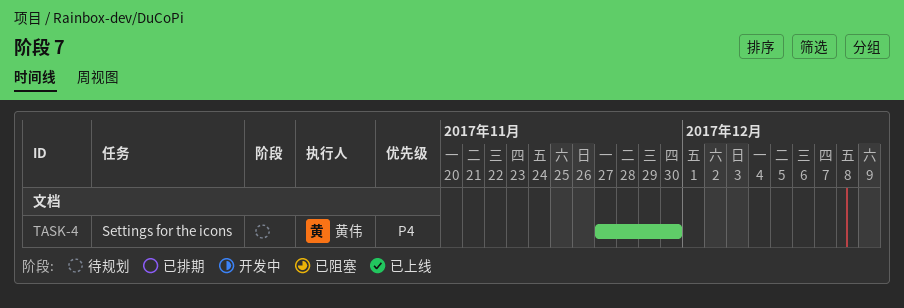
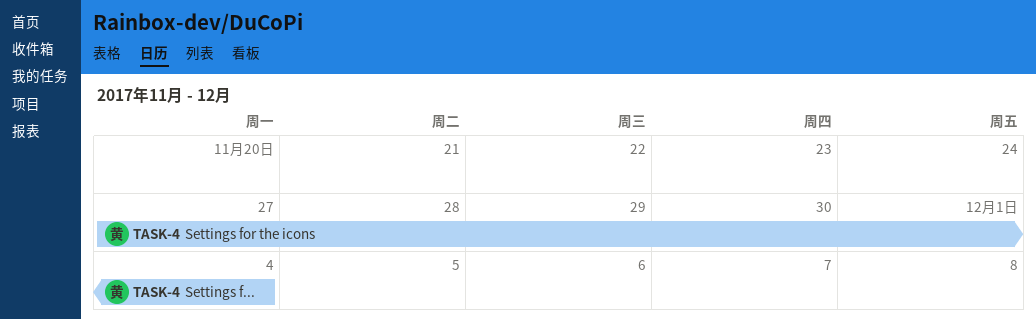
TASK-4, due: Nov 30 -> Dec 4

